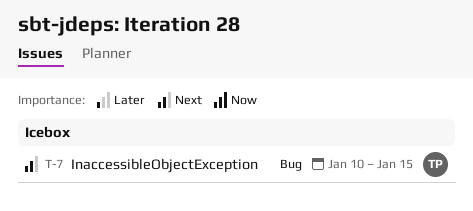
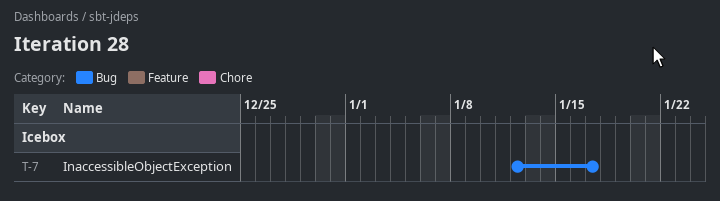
T-7, start: Jan 10 -> Jan 12
T-7, due: Jan 15 -> Jan 17

